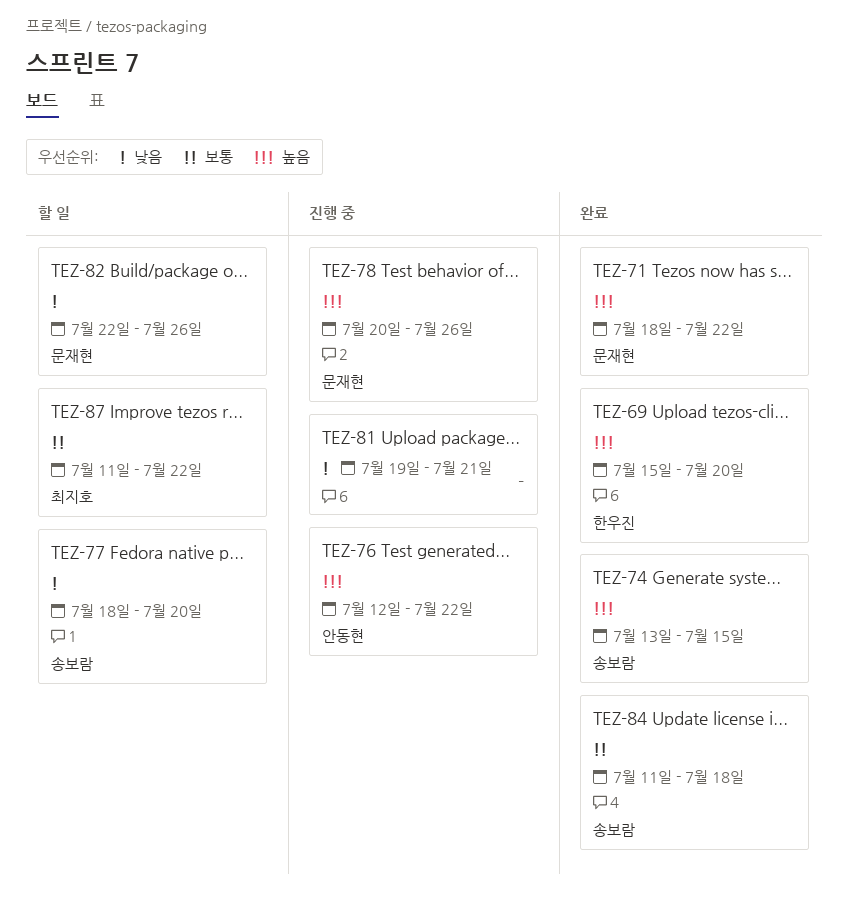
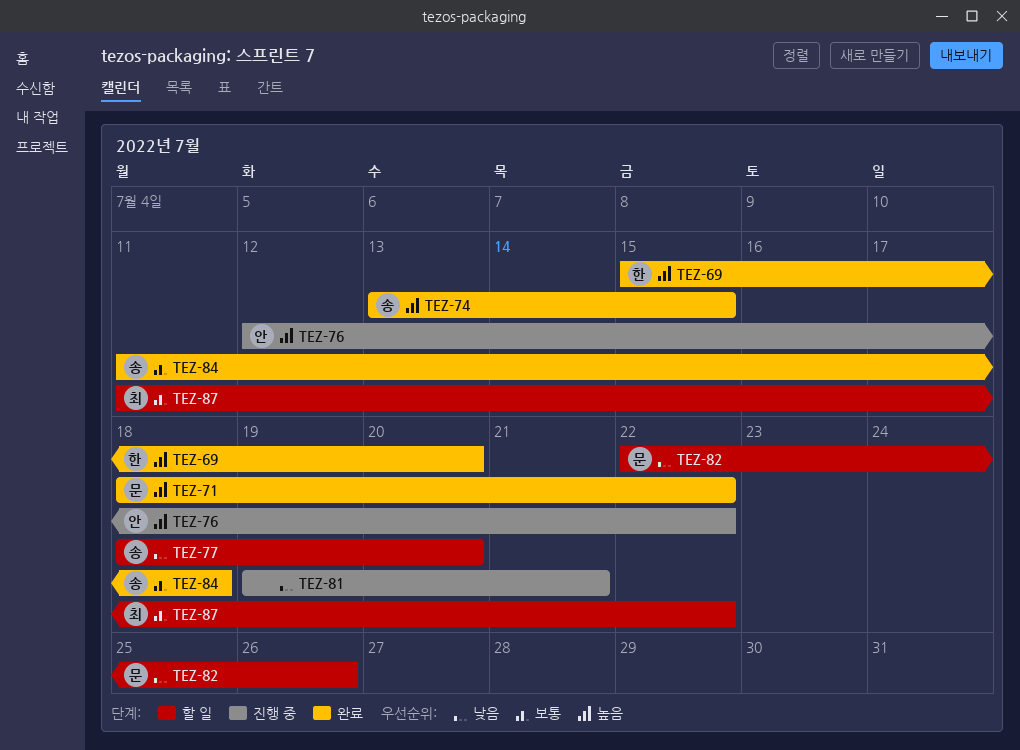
TEZ-78: present -> none

